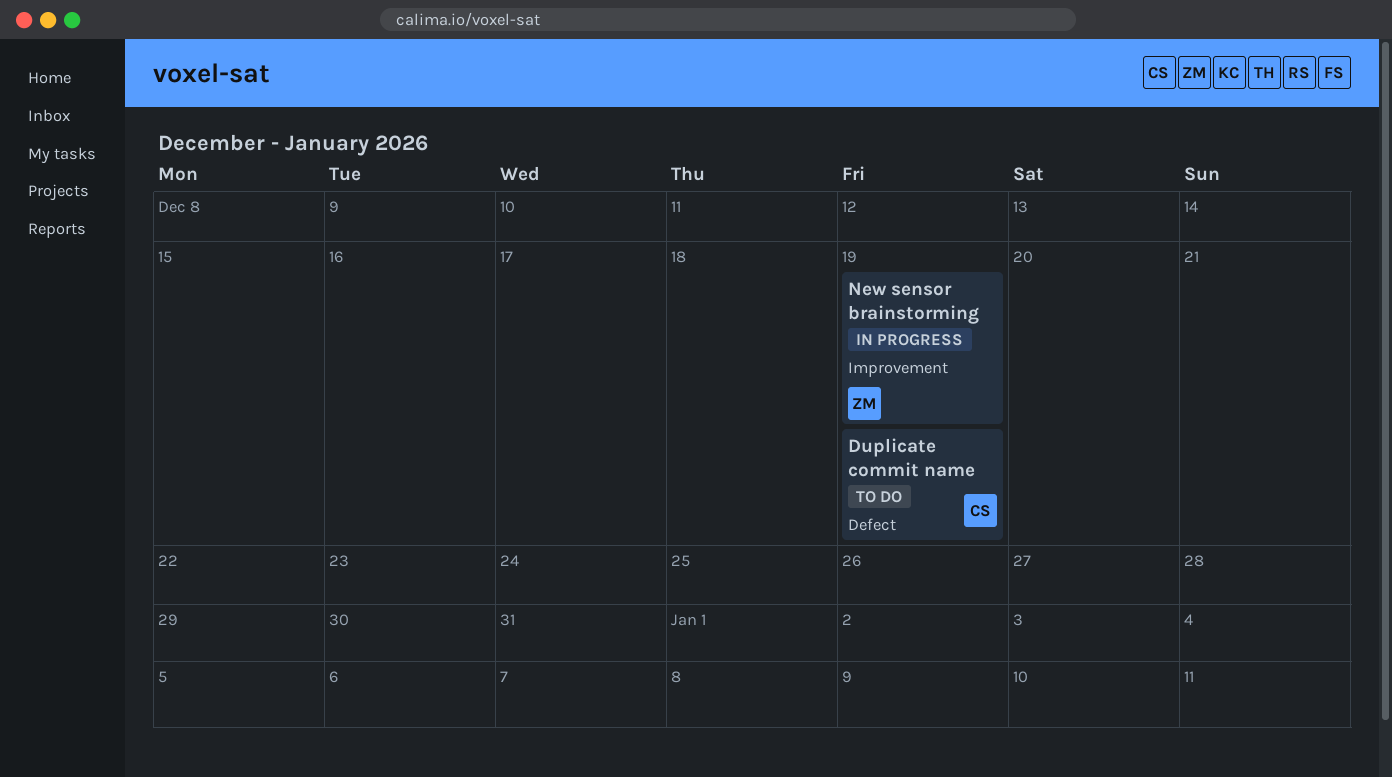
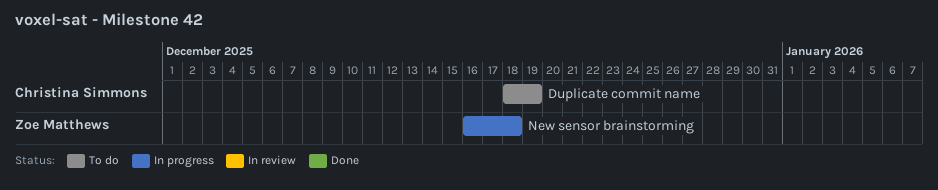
New sensor brainstorming, due: Dec 19 -> Dec 18

